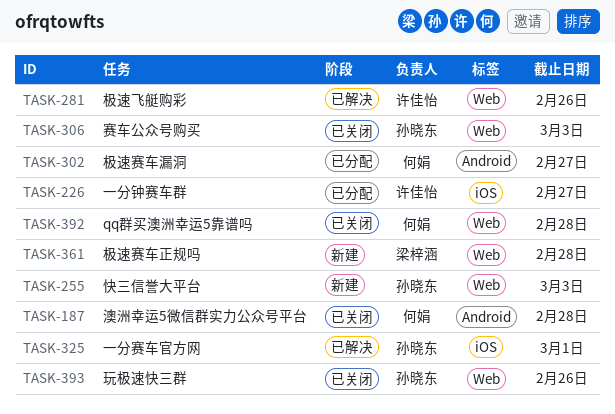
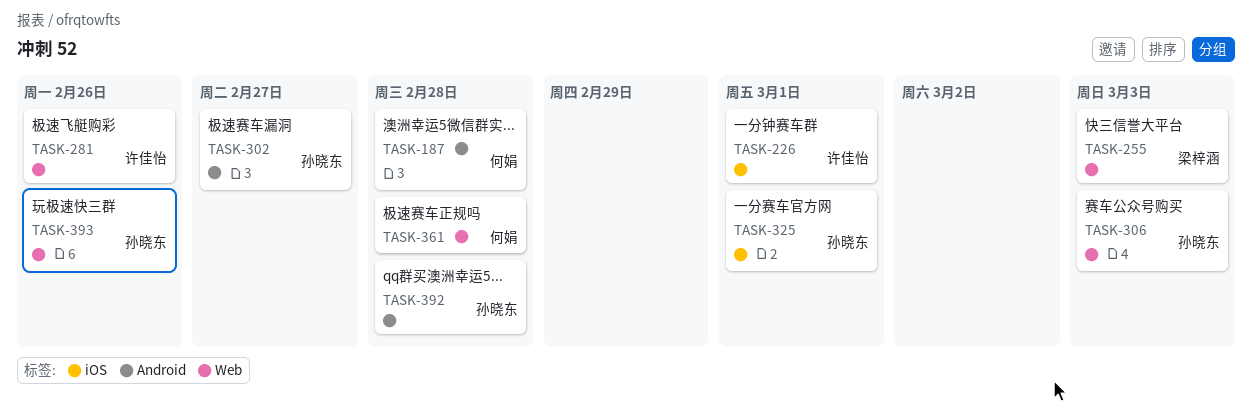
TASK-226, due: Feb 27 -> Mar 1
TASK-255, owner: 孙晓东 -> 梁梓涵
TASK-302, owner: 何娟 -> 孙晓东
TASK-361, owner: 梁梓涵 -> 何娟
TASK-392, owner: 何娟 -> 孙晓东
TASK-392, label: Web -> Android

